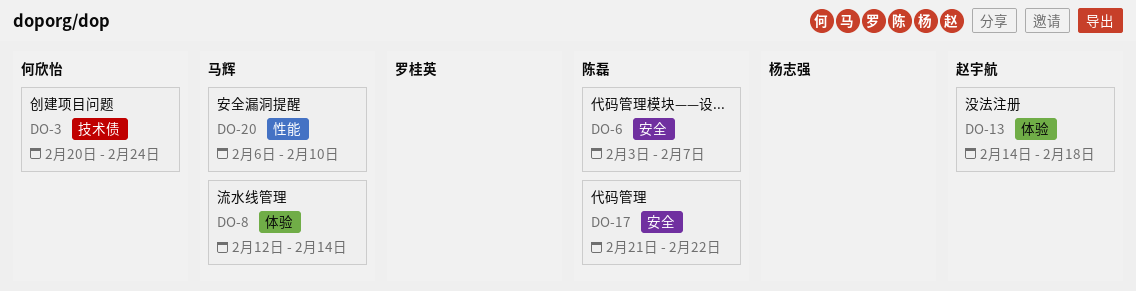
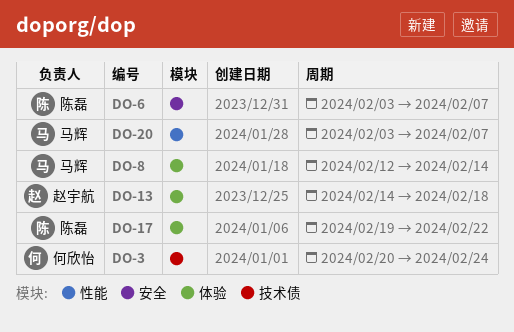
DO-17, label: 安全 -> 体验
DO-17, start: Feb 21 -> Feb 19
DO-20, start: Feb 6 -> Feb 3
DO-20, due: Feb 10 -> Feb 7

